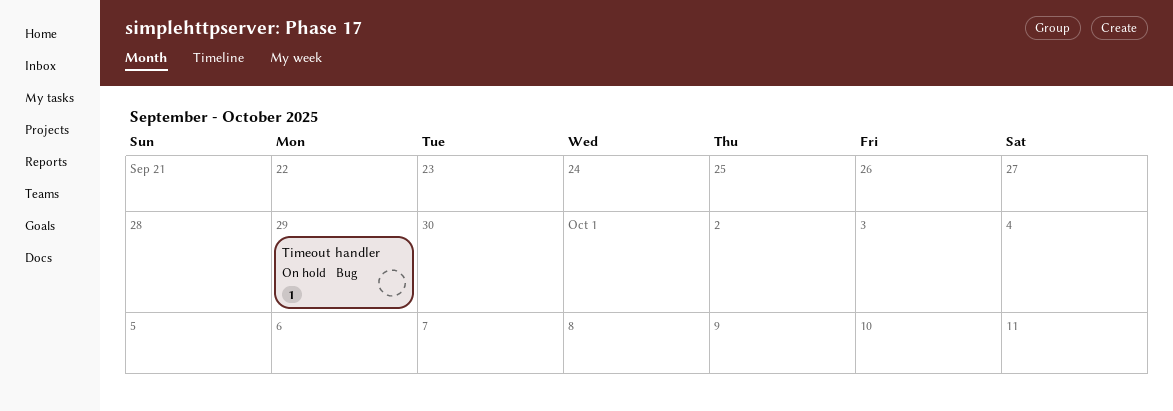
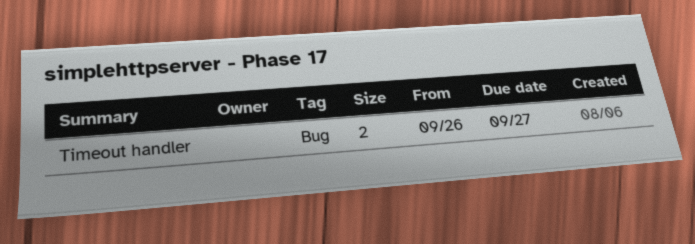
Timeout handler, estimate: 1 -> 2
Timeout handler, due: Sep 29 -> Sep 27

